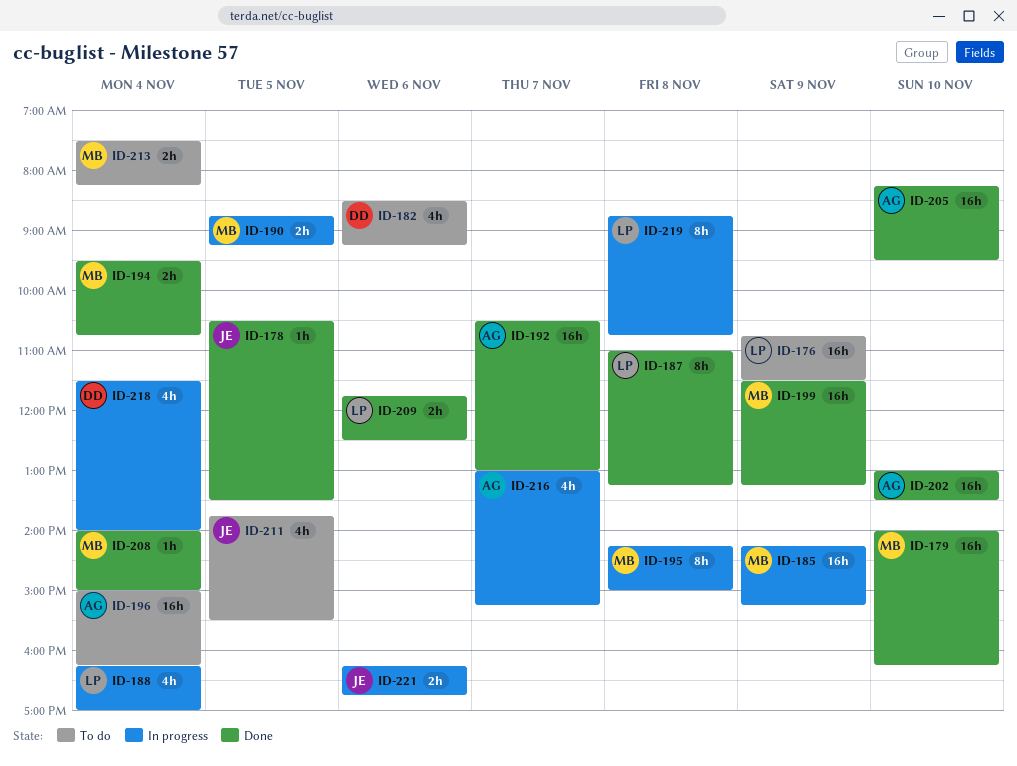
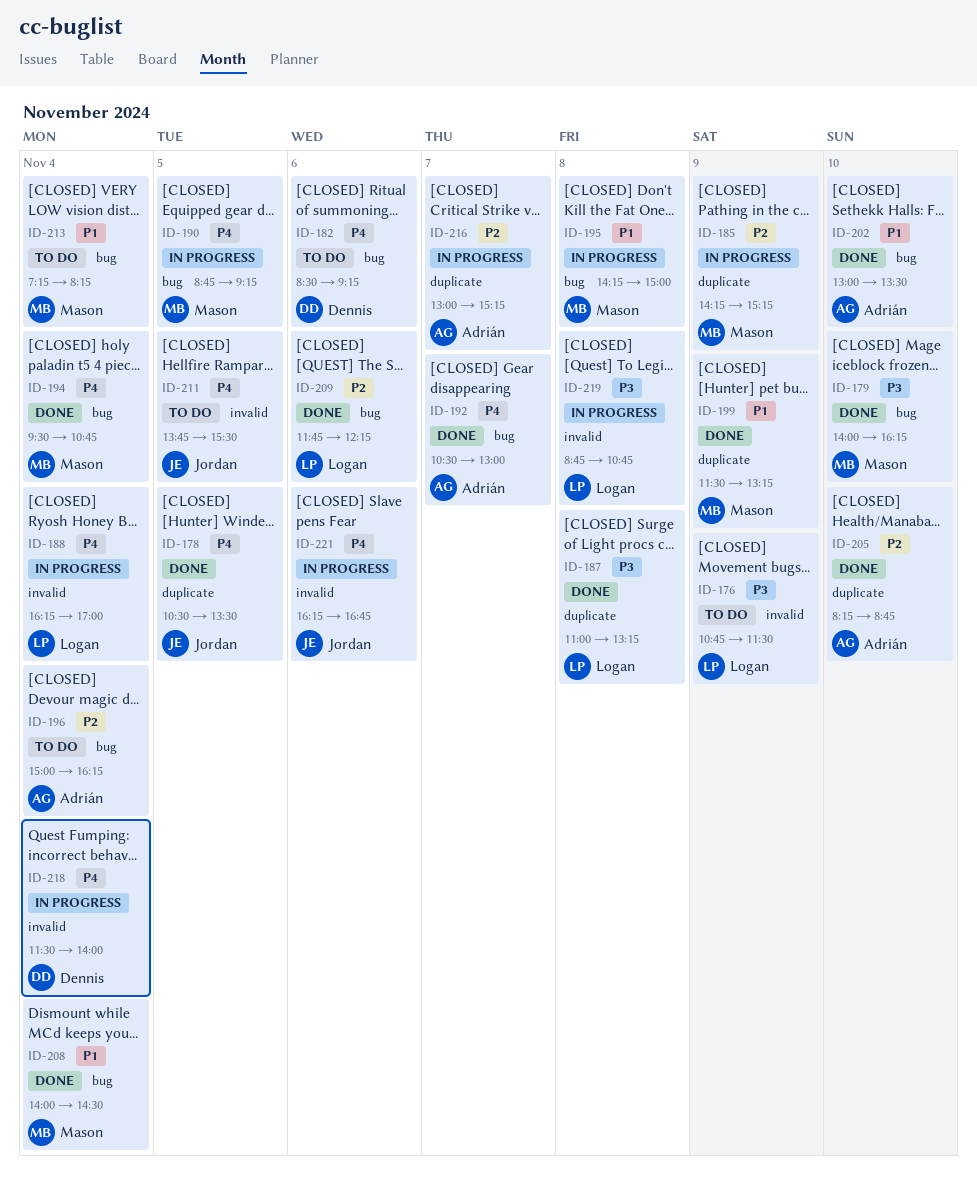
ID-205, ends: 09:30 -> 08:45
ID-208, ends: 15:00 -> 14:30
ID-209, ends: 12:30 -> 12:15
ID-213, begins: 07:30 -> 07:15

